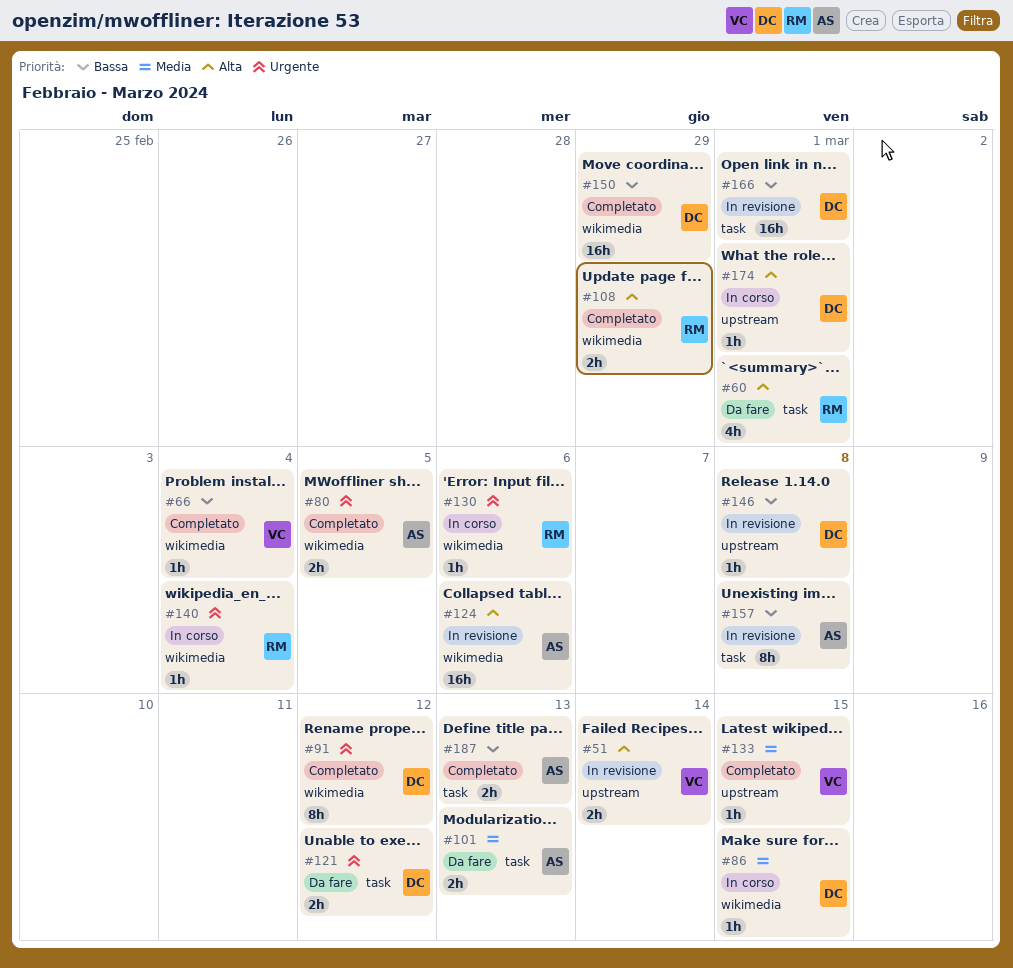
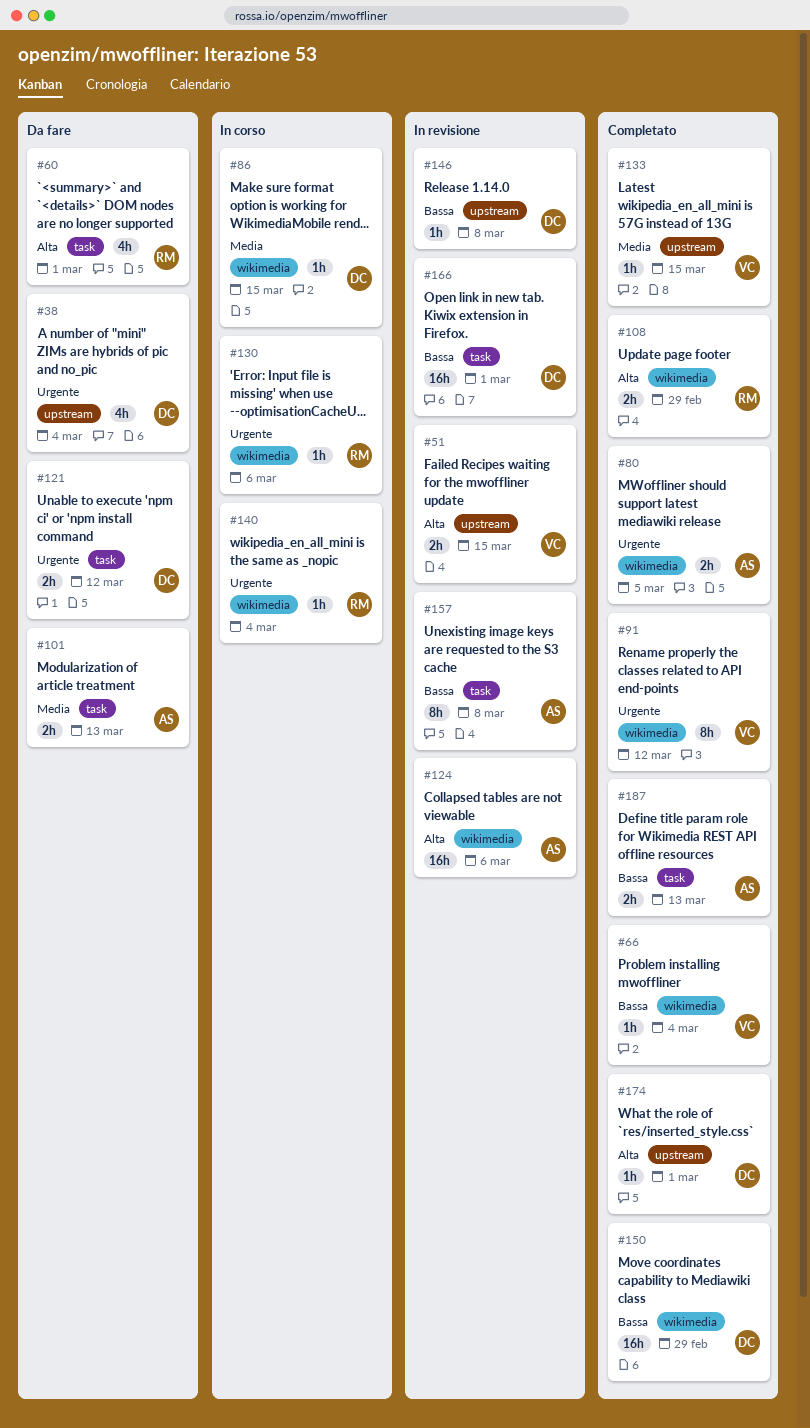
#38: none -> present
#51, due: Mar 14 -> Mar 15
#91, owner: DC -> VC
#174, status: In corso -> Completato

